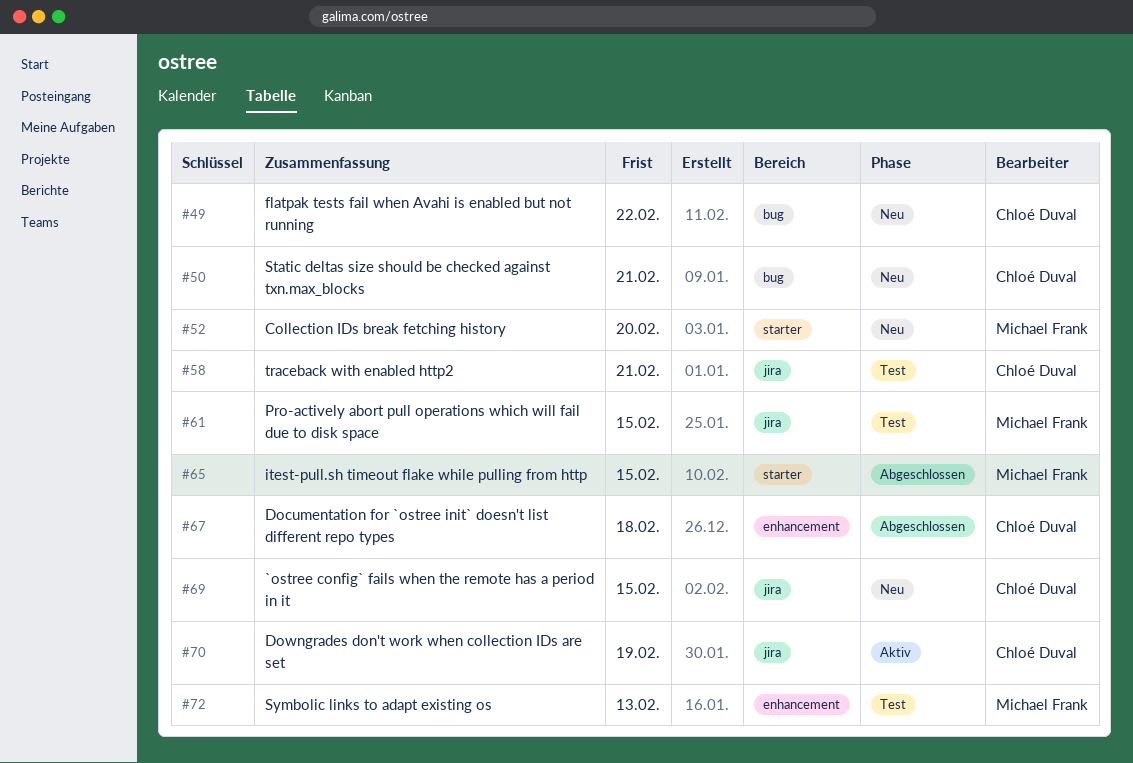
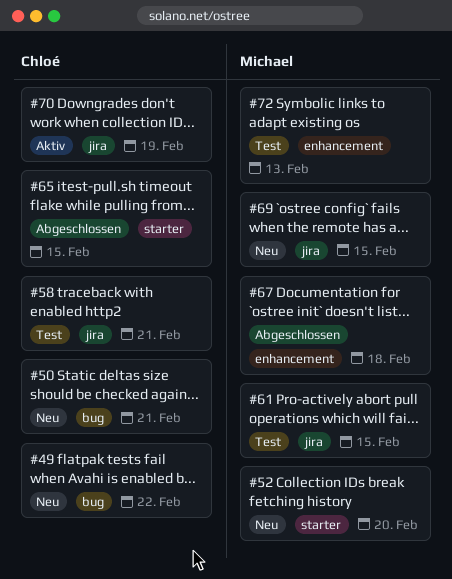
#65, owner: Michael Frank -> Chloé Duval
#67, owner: Chloé Duval -> Michael Frank
#69, owner: Chloé Duval -> Michael Frank

